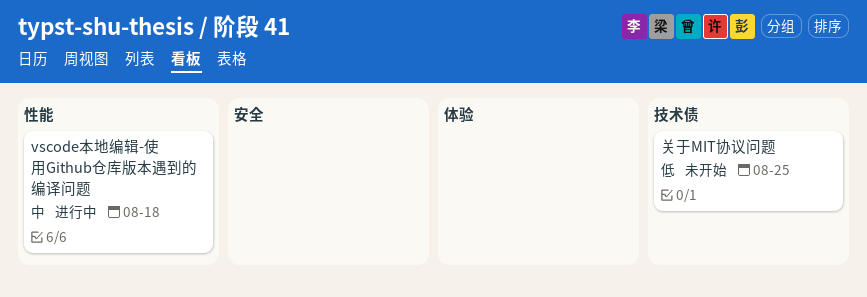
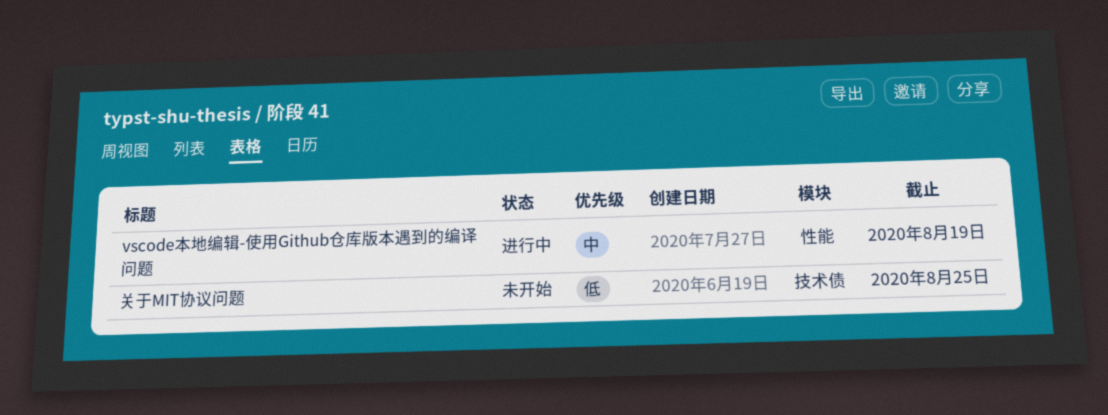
vscode本地编辑-使用Github仓库版本遇到的编译问题, due: Aug 18 -> Aug 19

